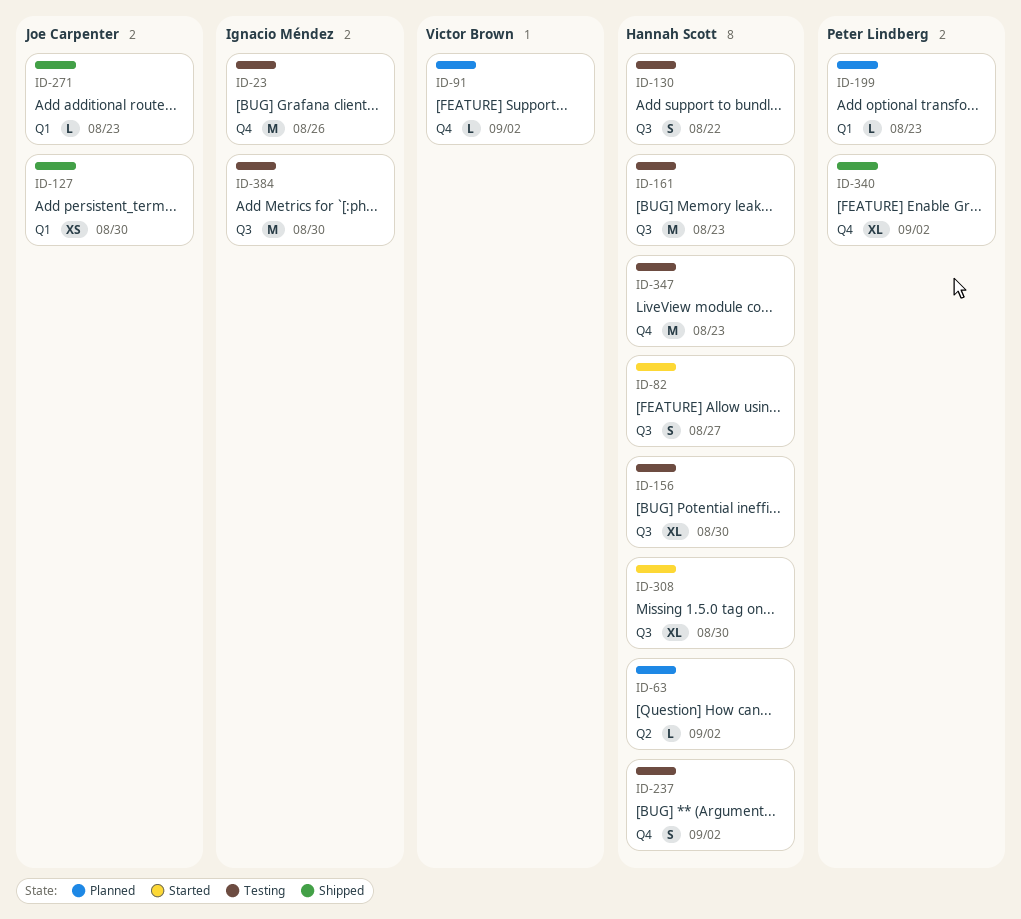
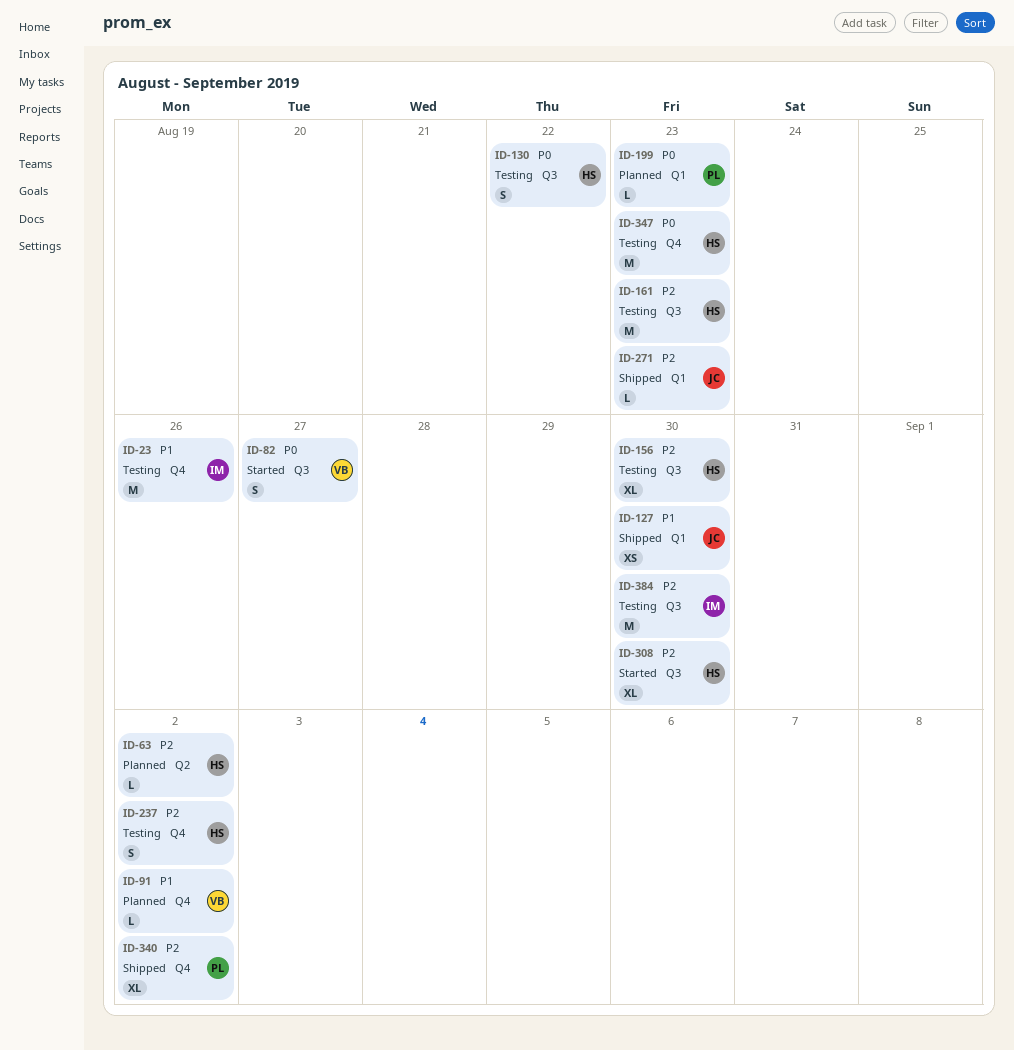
ID-82, owner: Hannah Scott -> Victor Brown

